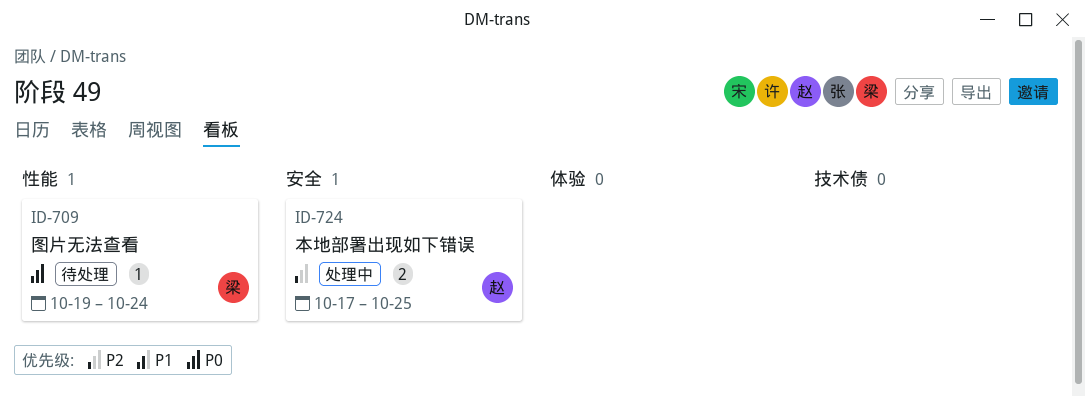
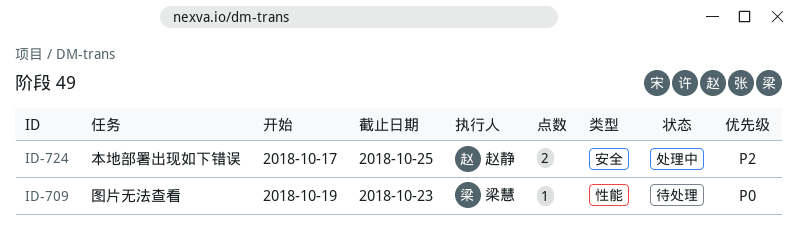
ID-709, due: Oct 24 -> Oct 23

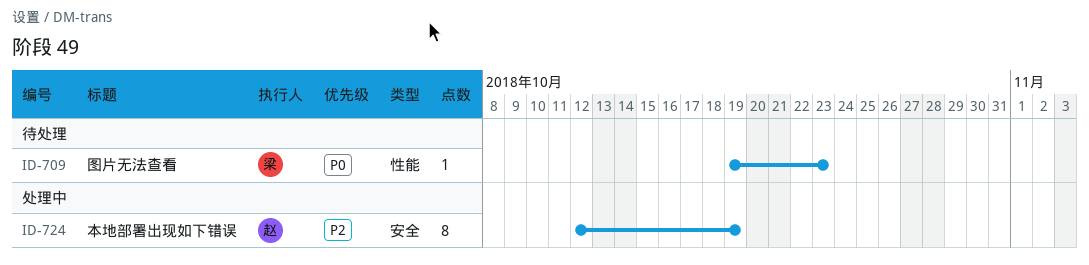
ID-724, estimate: 2 -> 8
ID-724, start: Oct 17 -> Oct 12
ID-724, due: Oct 25 -> Oct 19

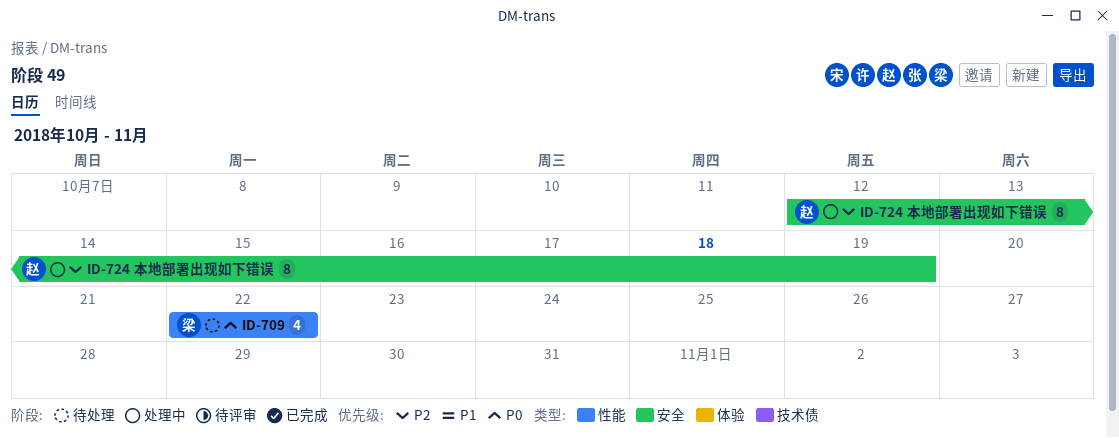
ID-709, estimate: 1 -> 4
ID-709, start: Oct 19 -> Oct 22
ID-709, due: Oct 23 -> Oct 22

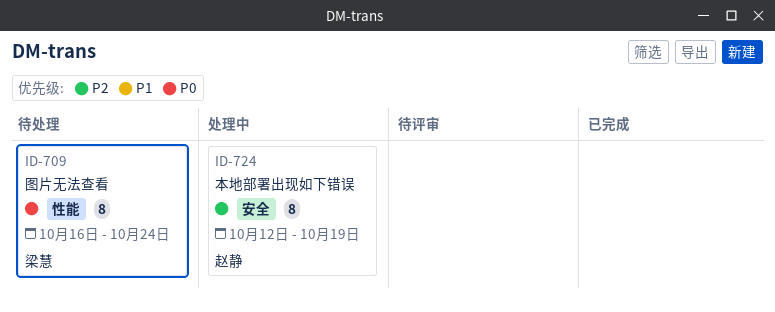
ID-709, estimate: 4 -> 8
ID-709, start: Oct 22 -> Oct 16
ID-709, due: Oct 22 -> Oct 24

